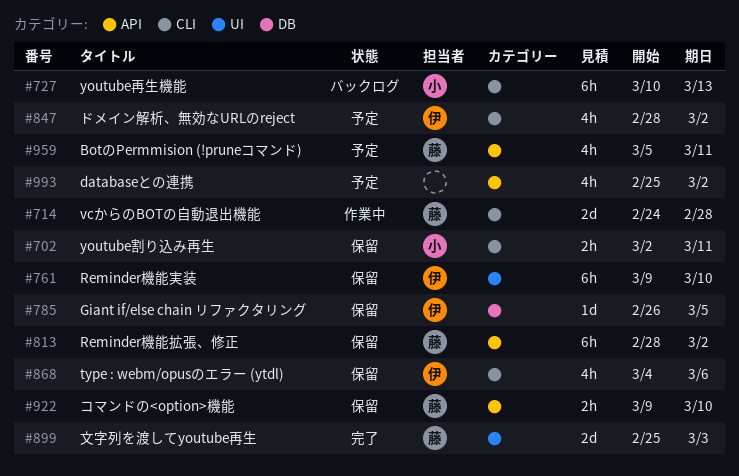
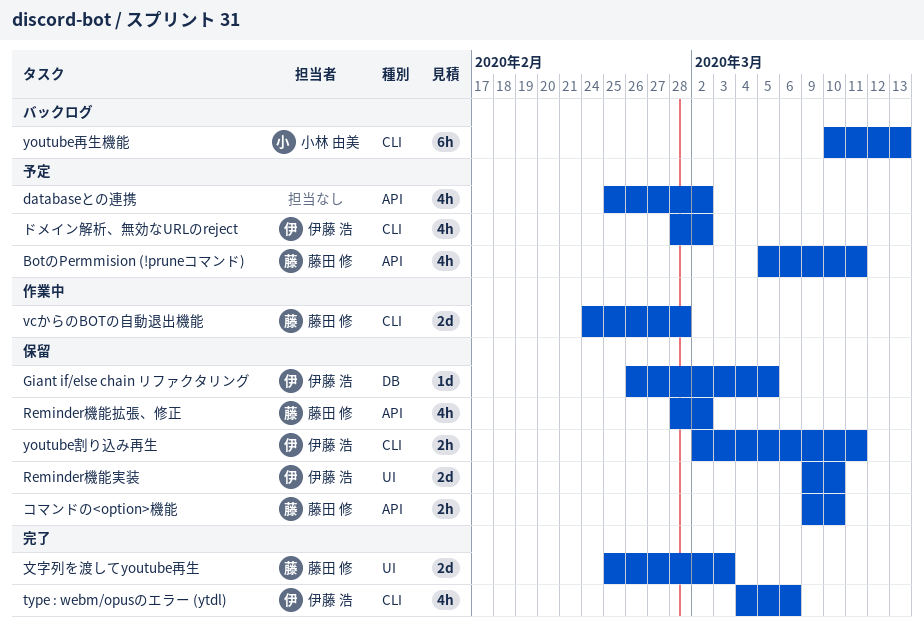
Reminder機能実装, estimate: 6h -> 2d
Reminder機能拡張、修正, estimate: 6h -> 4h
type : webm/opusのエラー (ytdl), status: 保留 -> 完了
youtube割り込み再生, owner: 小林 由美 -> 伊藤 浩

